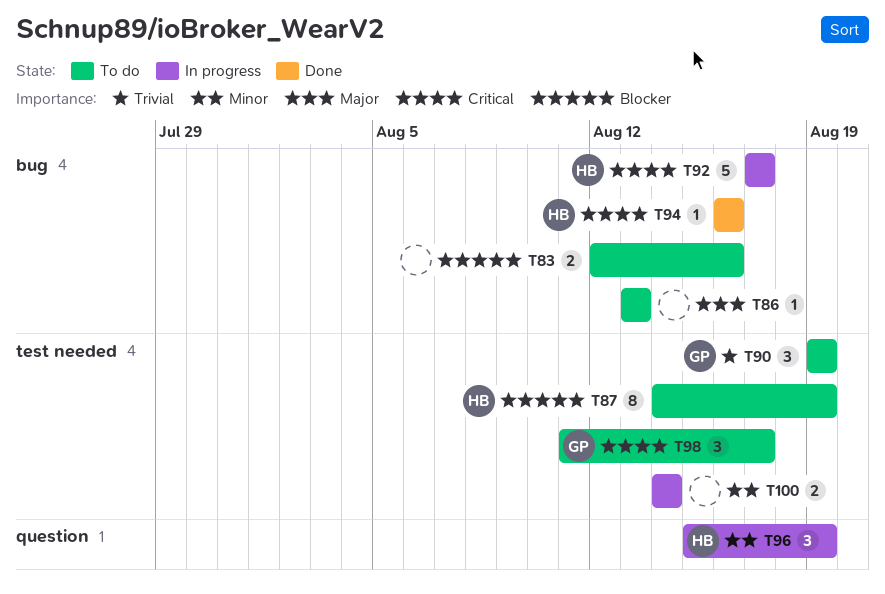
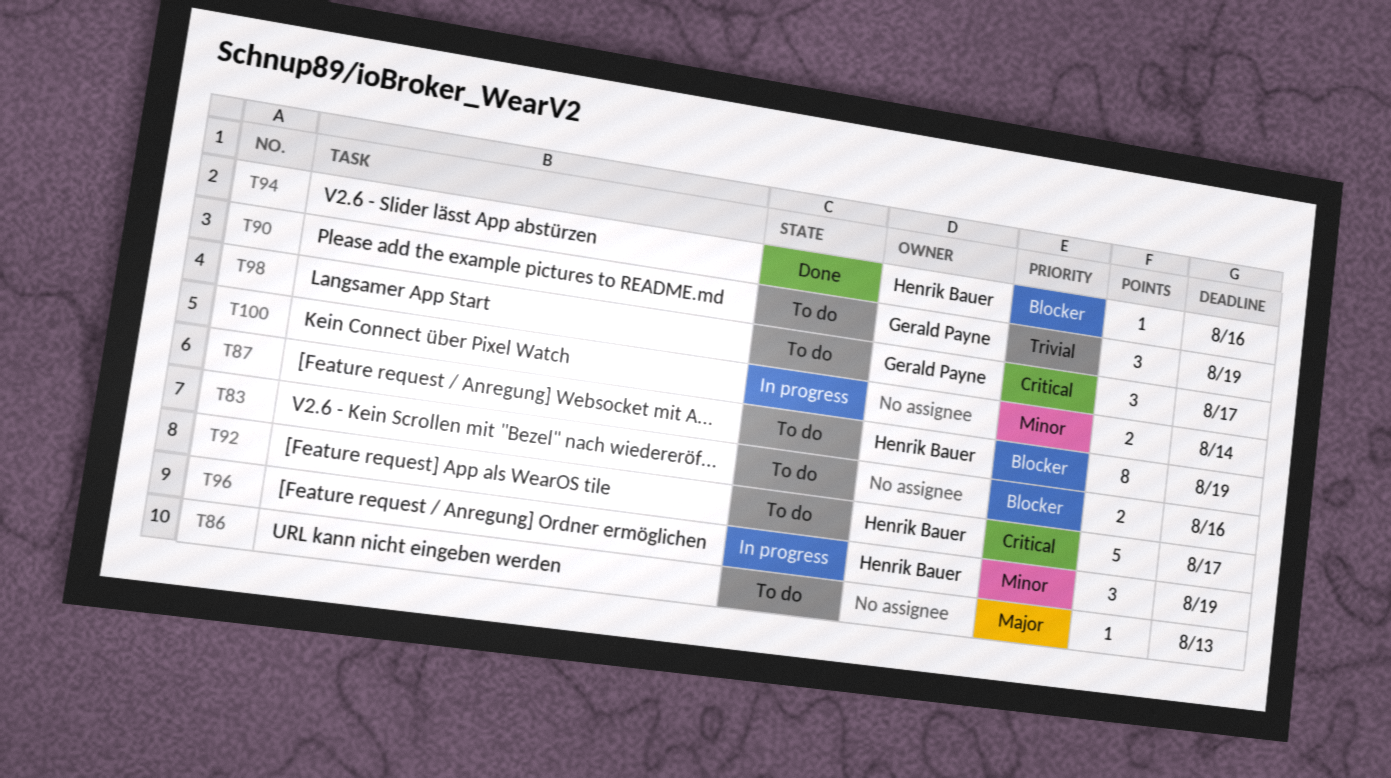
T92, status: In progress -> To do
T94, priority: Critical -> Blocker

